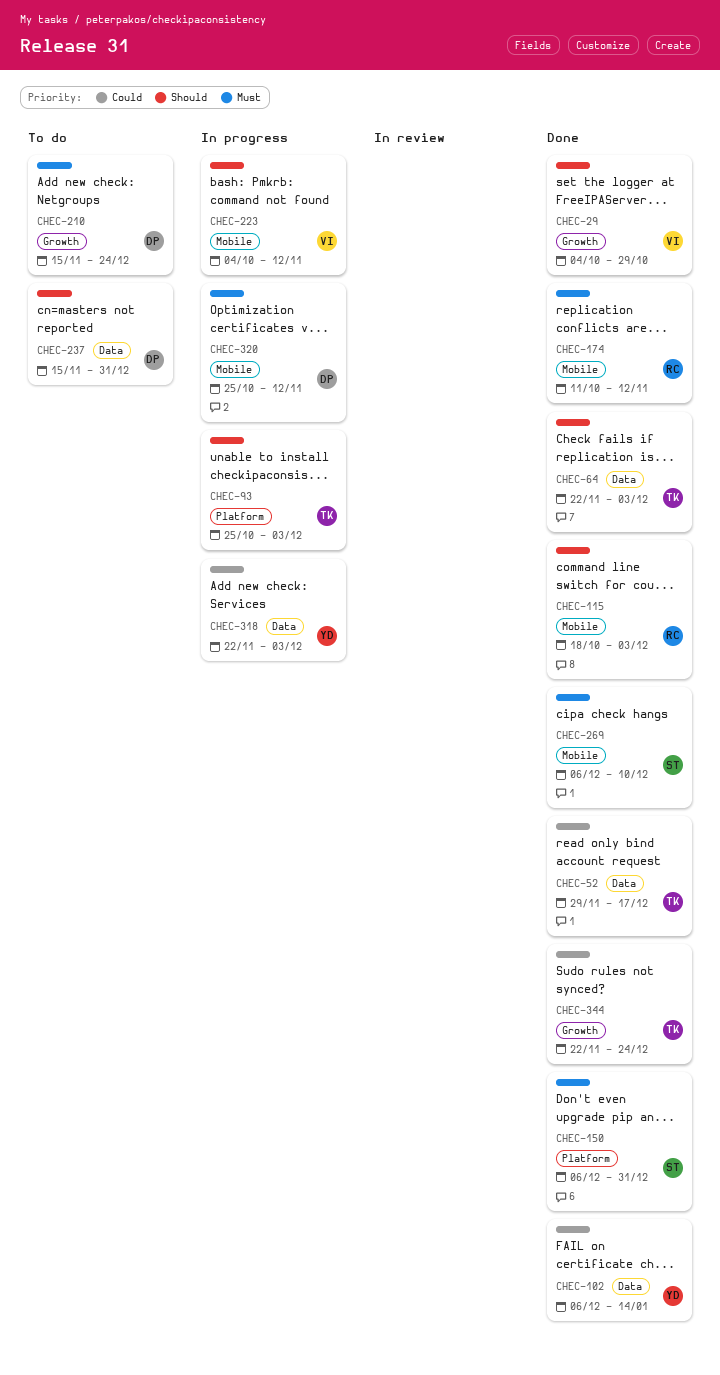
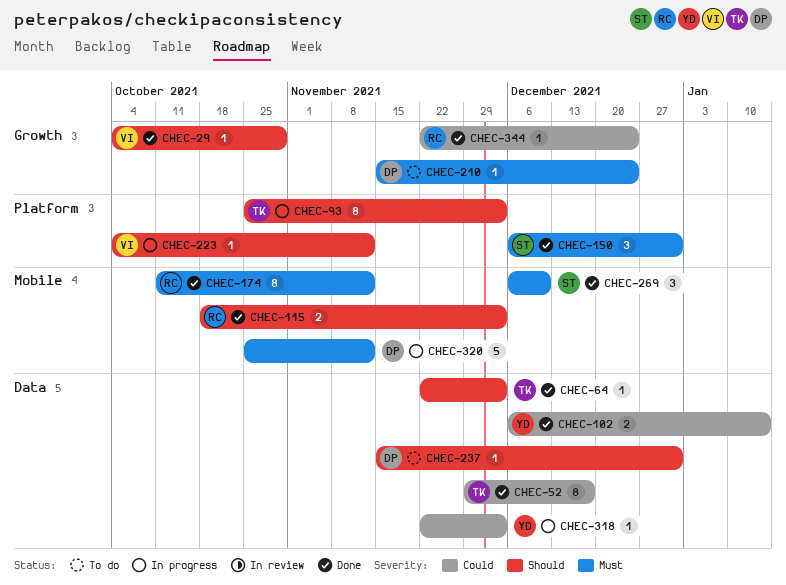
CHEC-223, label: Mobile -> Platform
CHEC-344, owner: TK -> RC

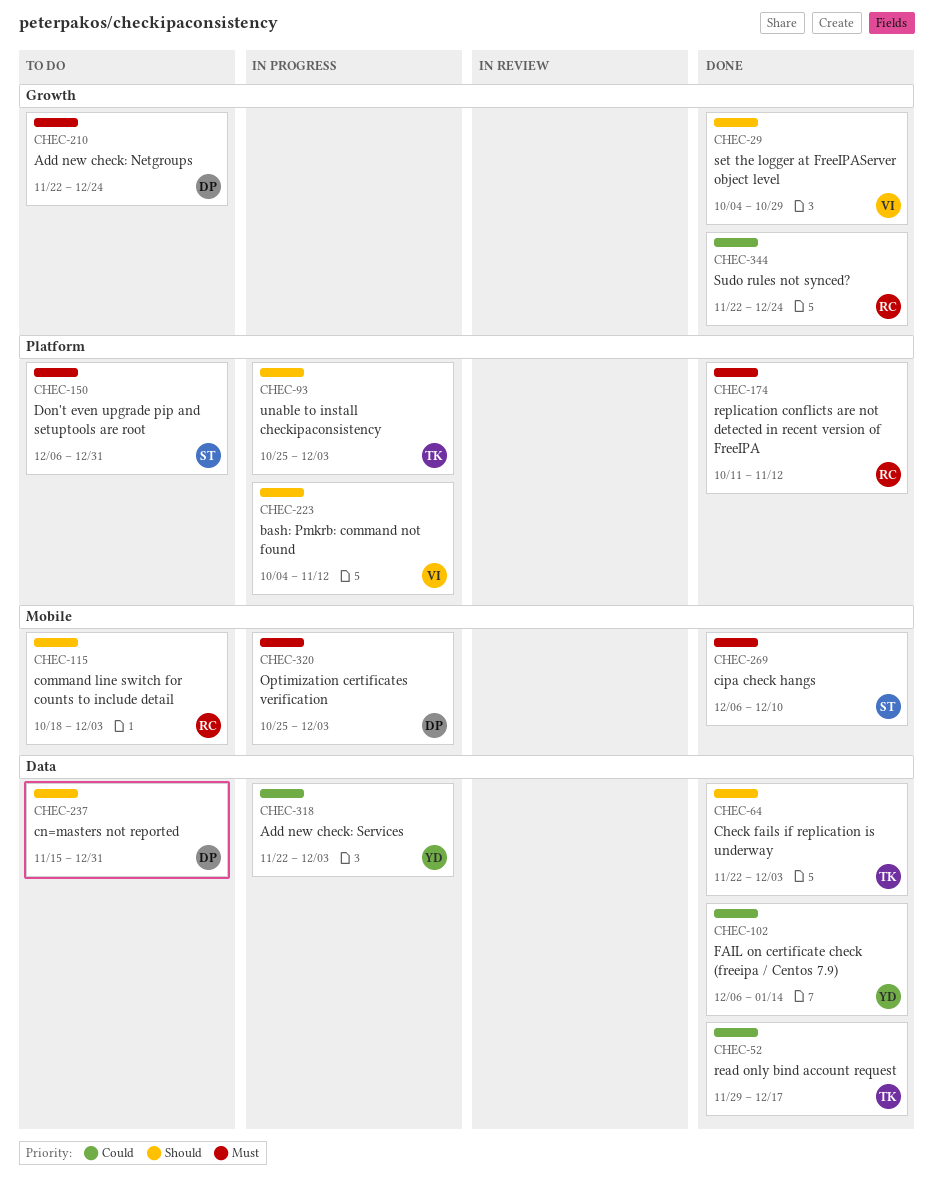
CHEC-115, status: Done -> To do
CHEC-150, status: Done -> To do
CHEC-174, label: Mobile -> Platform
CHEC-210, start: Nov 15 -> Nov 22
CHEC-320, due: Nov 12 -> Dec 3

